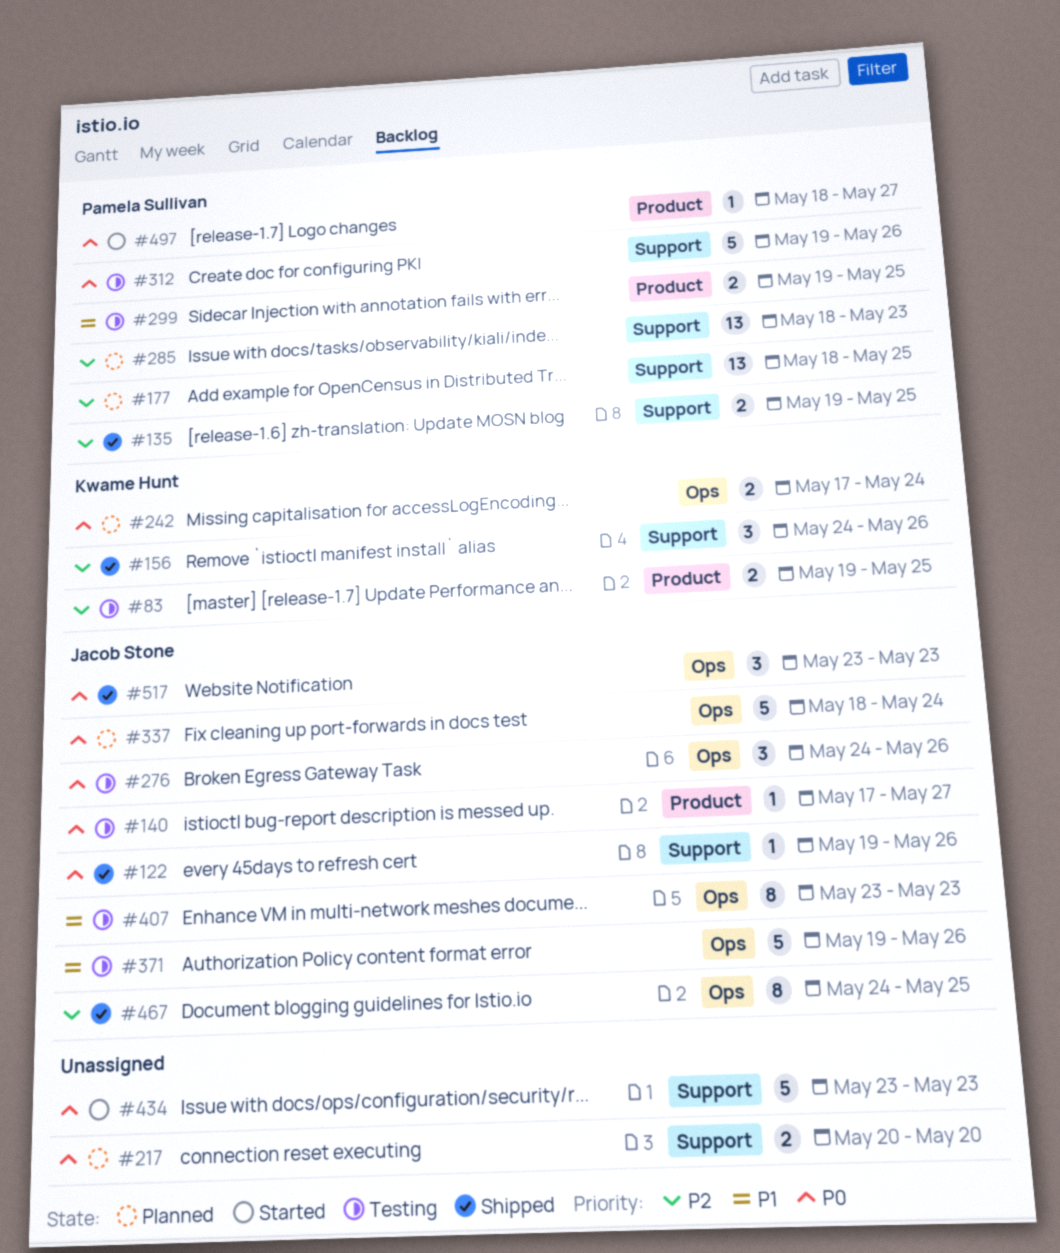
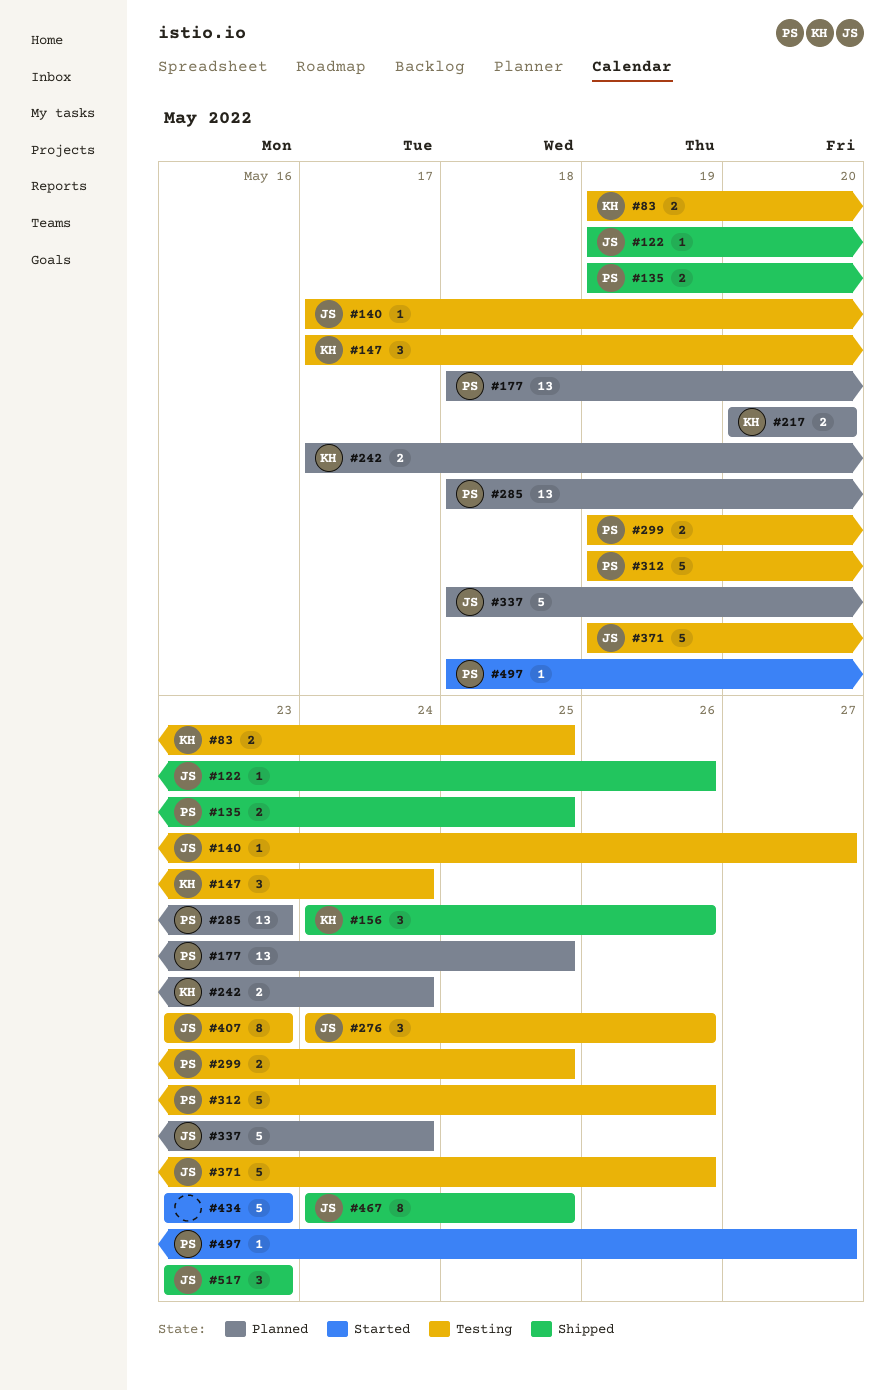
#147: none -> present
#217, owner: none -> Kwame Hunt

